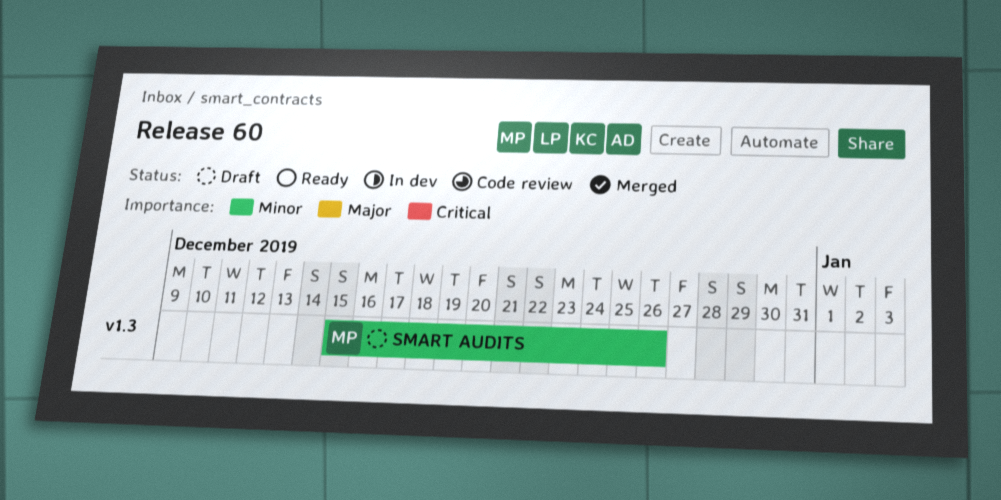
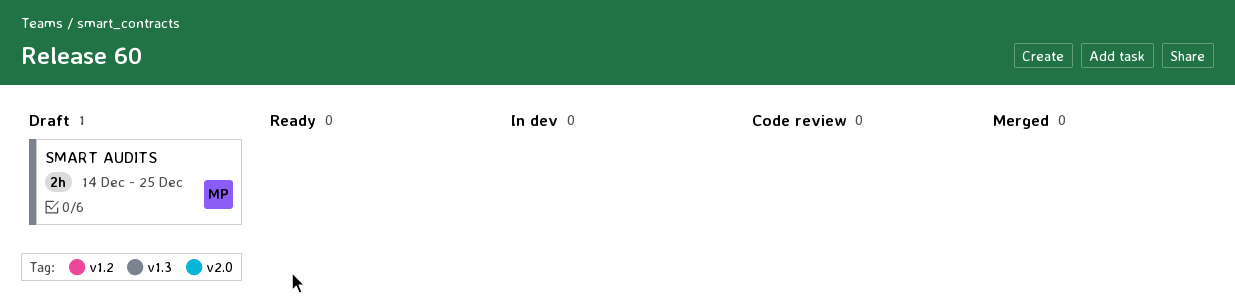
SMART AUDITS, start: Dec 15 -> Dec 14
SMART AUDITS, due: Dec 26 -> Dec 25

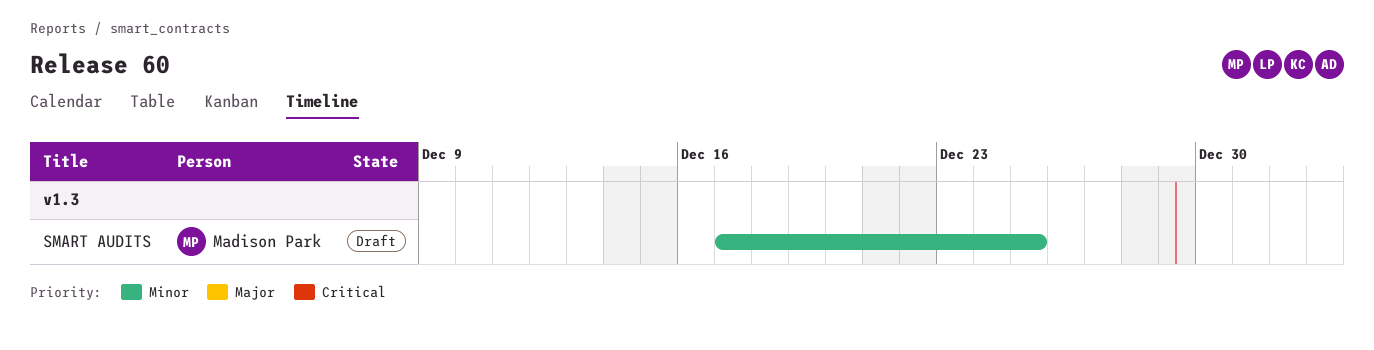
SMART AUDITS, start: Dec 14 -> Dec 17

